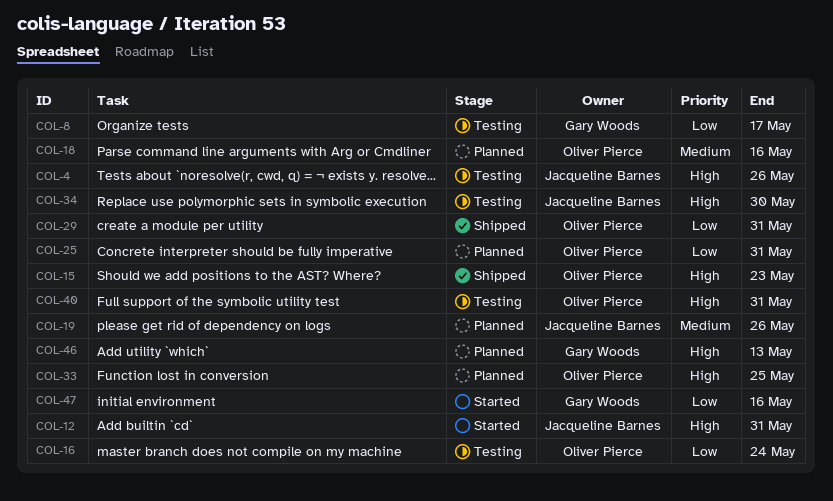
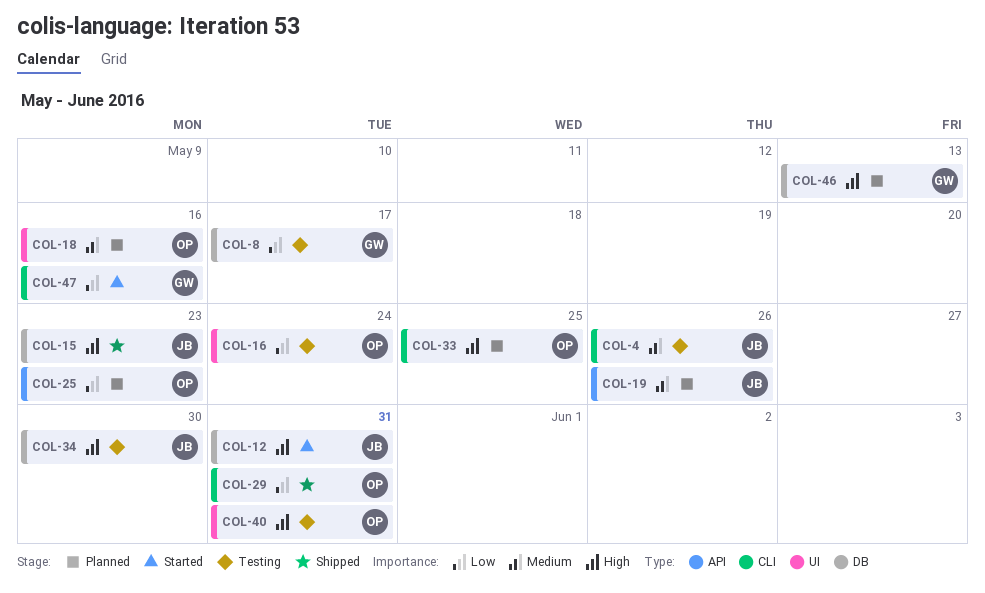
COL-4, priority: High -> Medium
COL-15, owner: Oliver Pierce -> Jacqueline Barnes
COL-25, due: May 31 -> May 23

